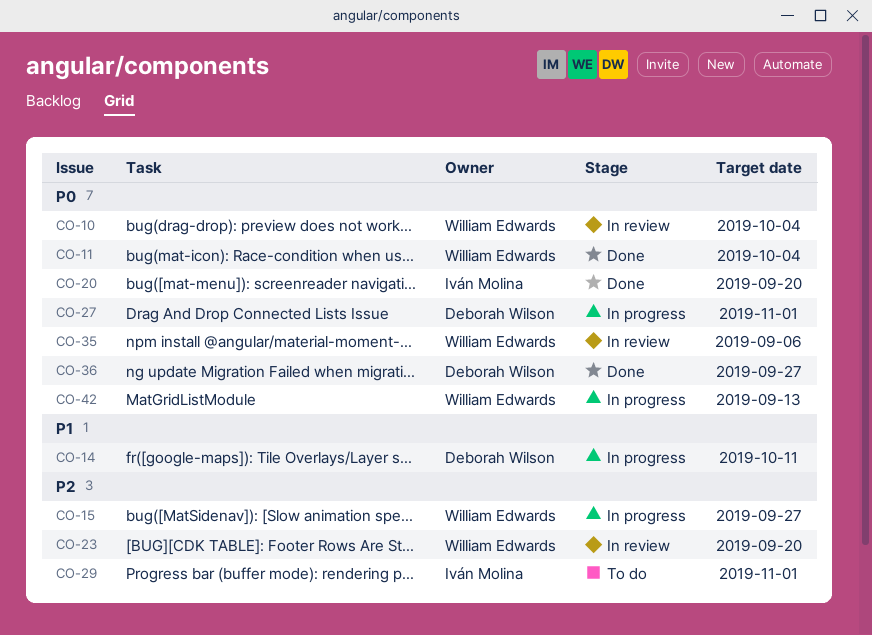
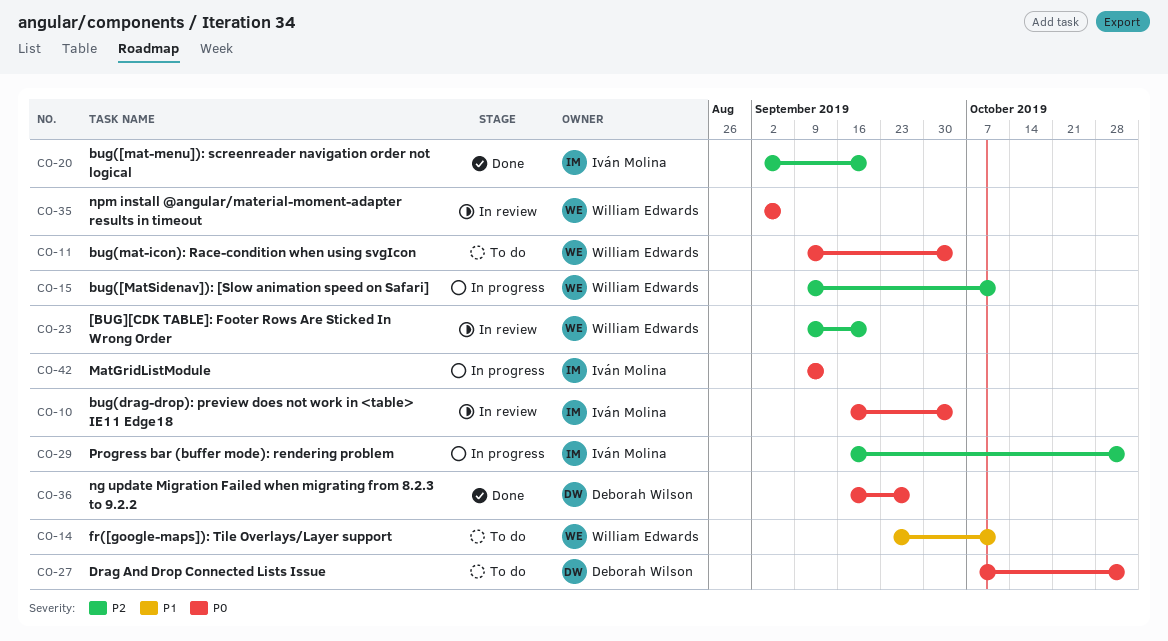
CO-10, owner: William Edwards -> Iván Molina
CO-11, status: Done -> To do
CO-14, status: In progress -> To do
CO-14, owner: Deborah Wilson -> William Edwards
CO-15, due: Sep 27 -> Oct 11
CO-20, priority: P0 -> P2
CO-27, status: In progress -> To do
CO-29, status: To do -> In progress
CO-42, owner: William Edwards -> Iván Molina

